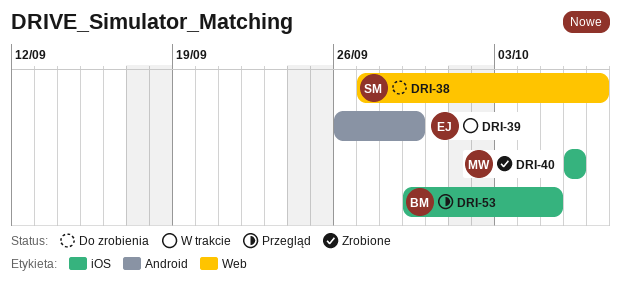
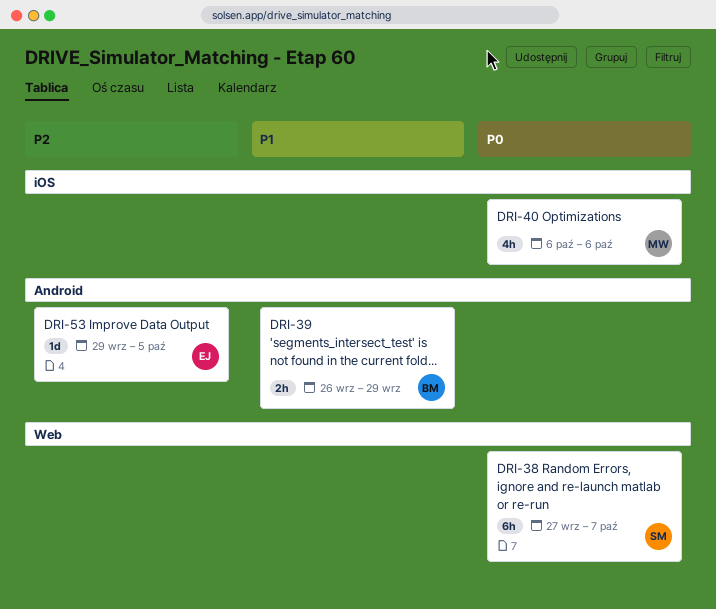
DRI-39, owner: EJ -> BM
DRI-53, owner: BM -> EJ
DRI-53, label: iOS -> Android

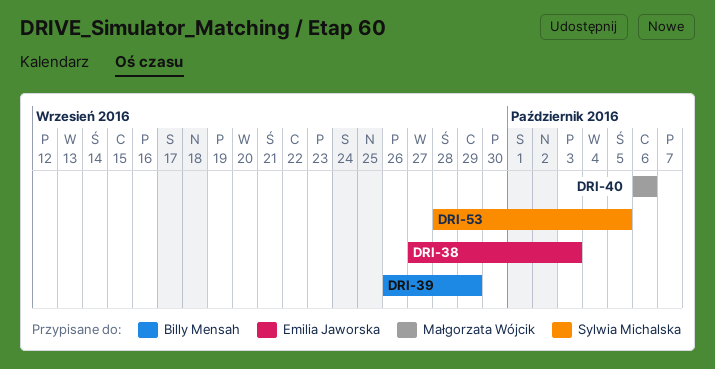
DRI-38, owner: Sylwia Michalska -> Emilia Jaworska
DRI-38, due: Oct 7 -> Oct 3
DRI-53, owner: Emilia Jaworska -> Sylwia Michalska
DRI-53, start: Sep 29 -> Sep 28

